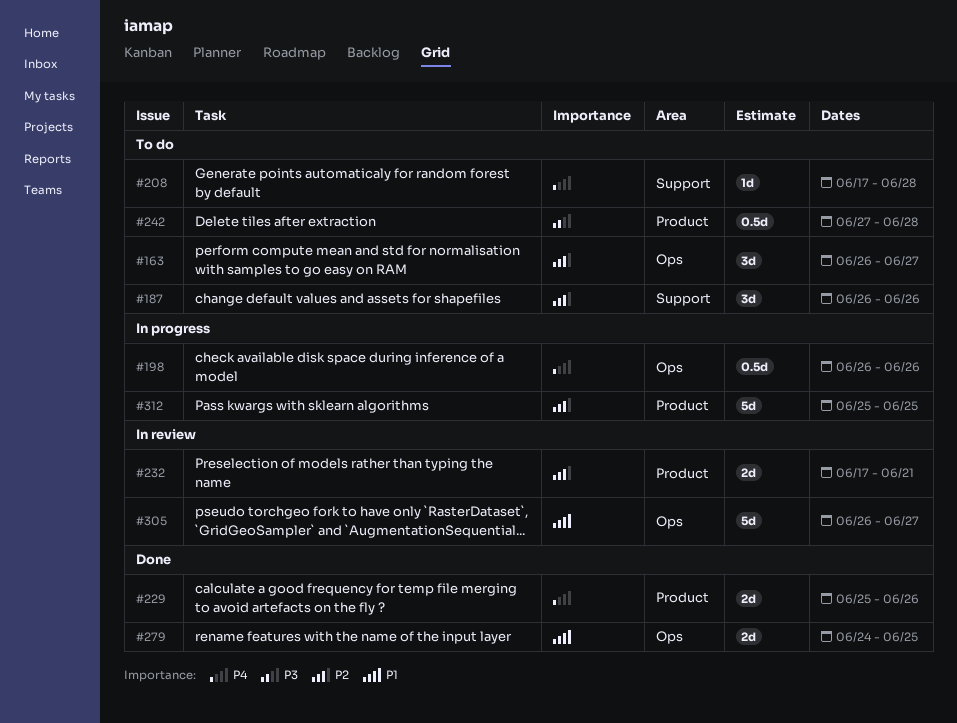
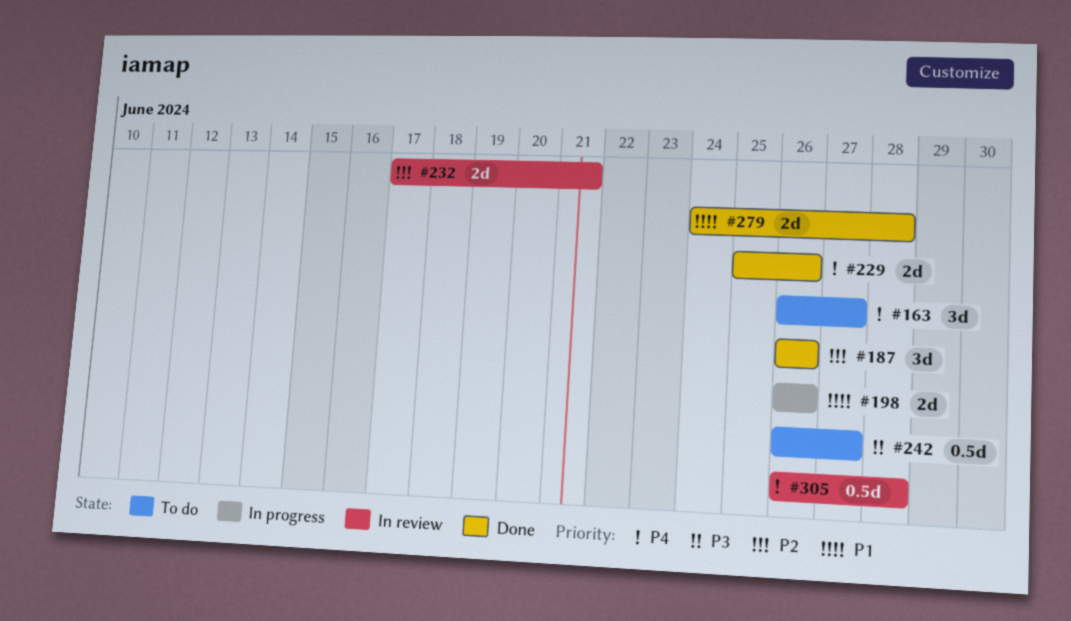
#163, priority: P2 -> P4
#187, status: To do -> Done
#198, priority: P4 -> P1
#198, estimate: 0.5d -> 2d
#208: present -> none
#242, start: Jun 27 -> Jun 26
#242, due: Jun 28 -> Jun 27
#279, due: Jun 25 -> Jun 28
#305, priority: P1 -> P4
#305, estimate: 5d -> 0.5d
#305, due: Jun 27 -> Jun 28
#312: present -> none

